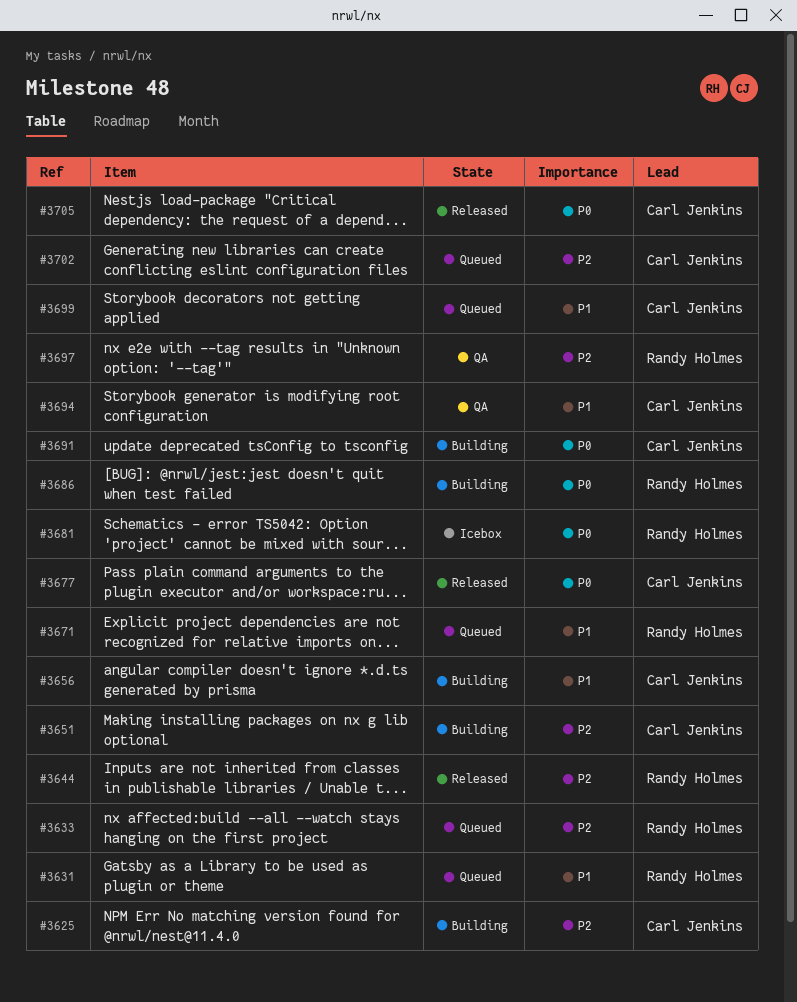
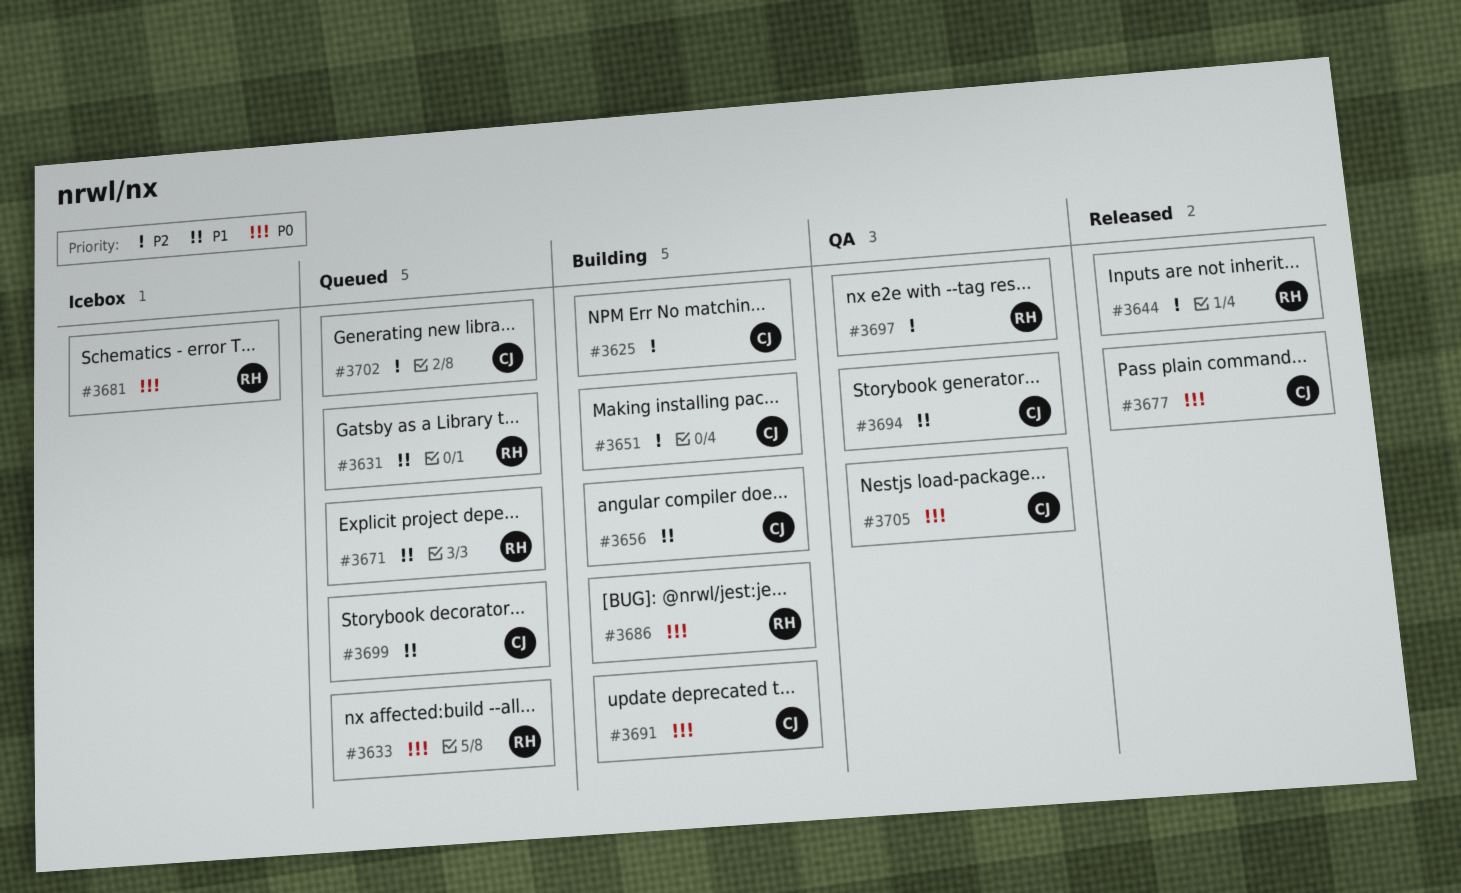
#3633, priority: P2 -> P0
#3705, status: Released -> QA

